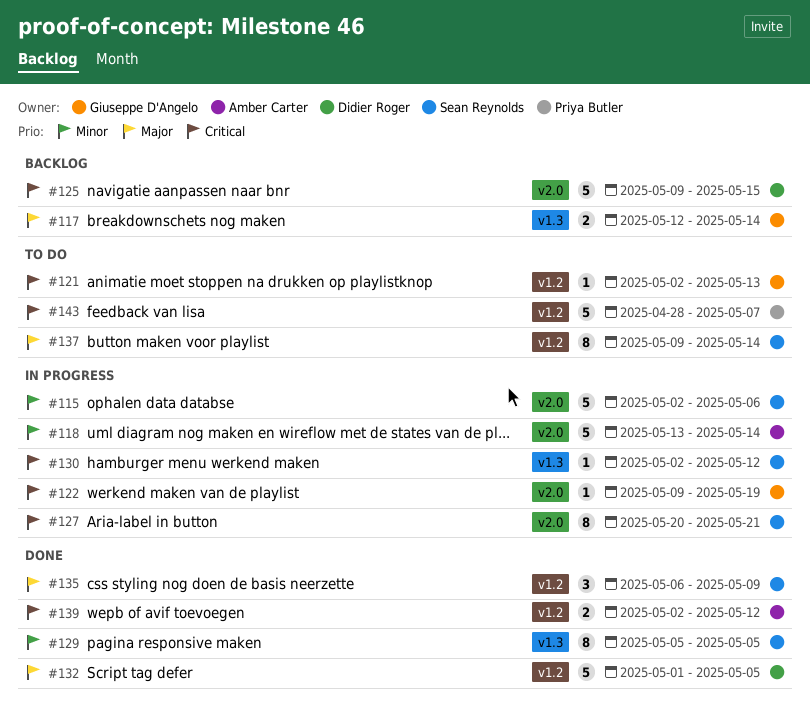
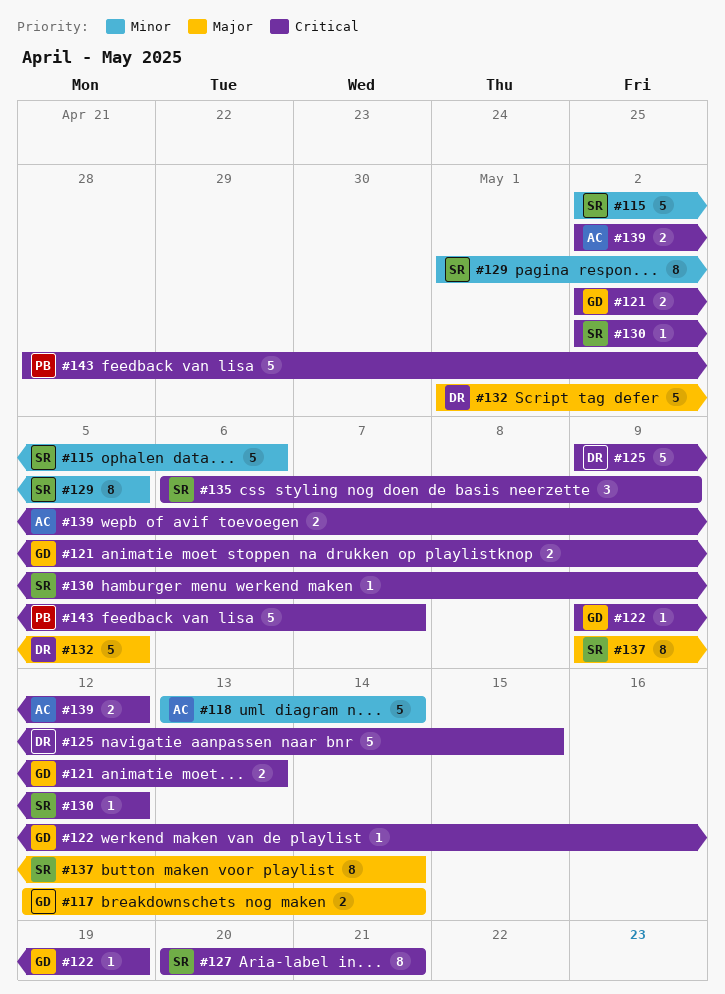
#121, estimate: 1 -> 2
#129, start: May 5 -> May 1
#135, priority: Major -> Critical

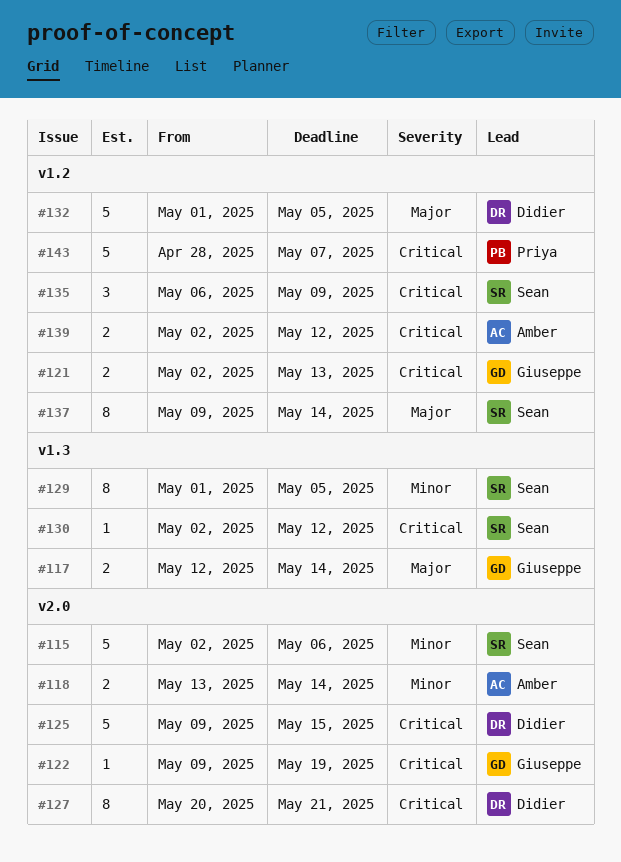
#118, estimate: 5 -> 2
#127, owner: Sean -> Didier

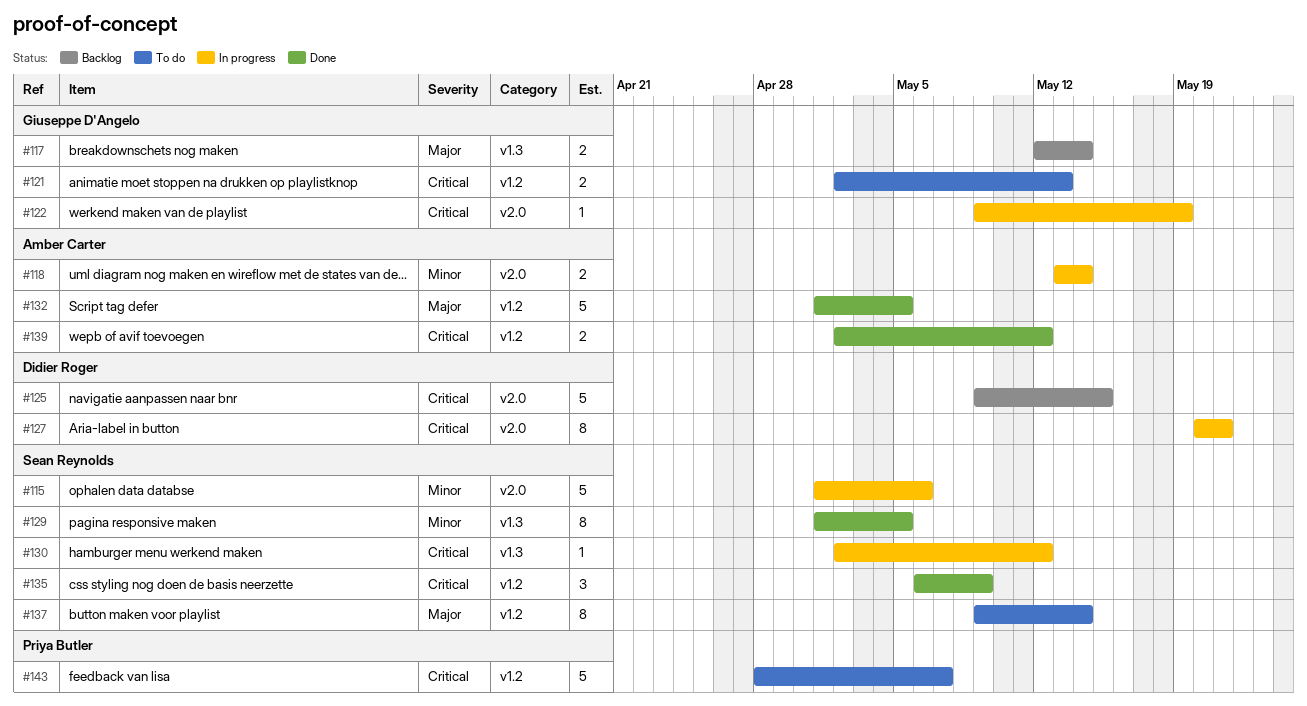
#115, start: May 2 -> May 1
#132, owner: Didier Roger -> Amber Carter

